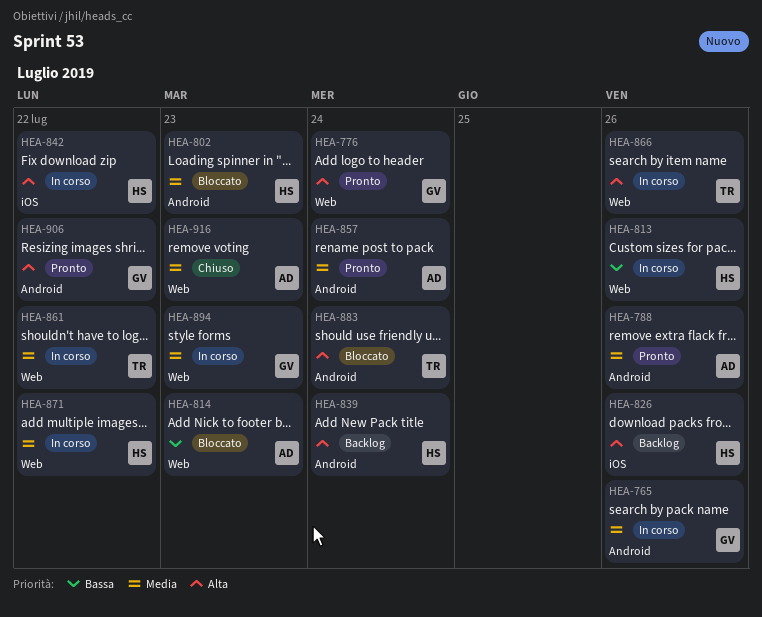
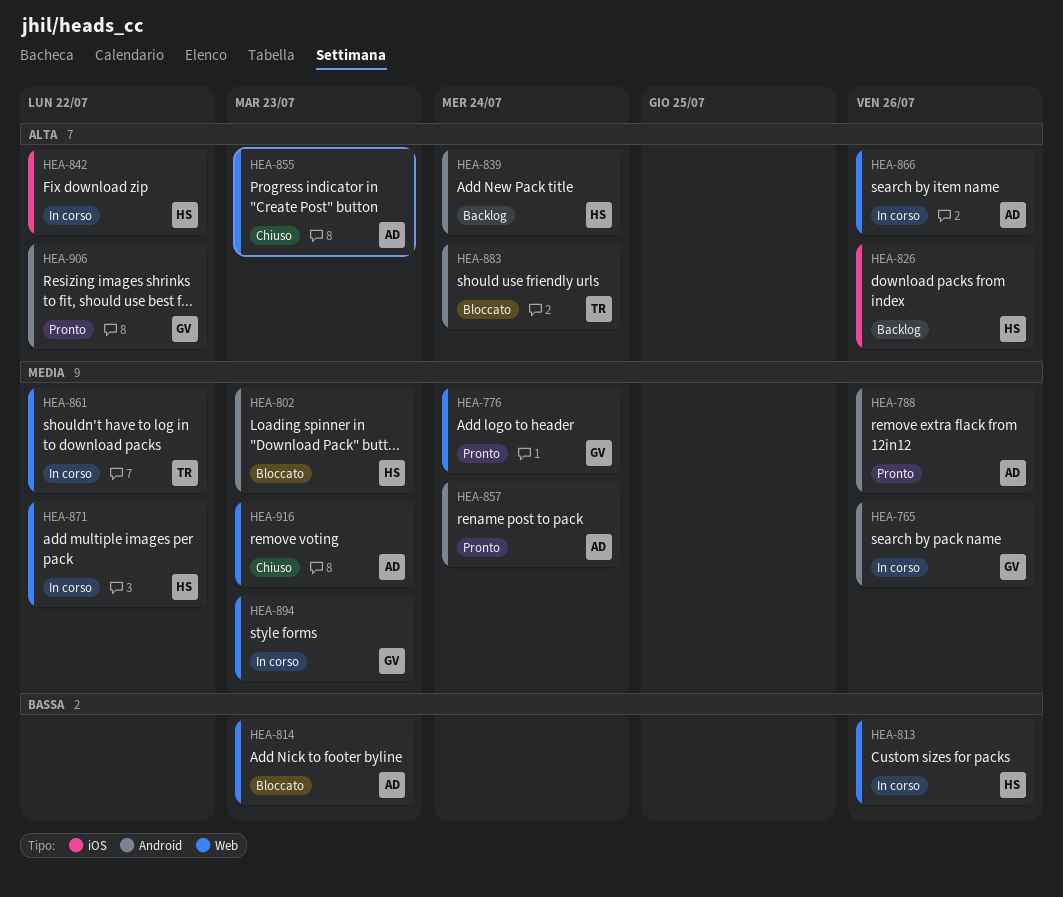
HEA-776, priority: Alta -> Media
HEA-855: none -> present
HEA-866, owner: TR -> AD

